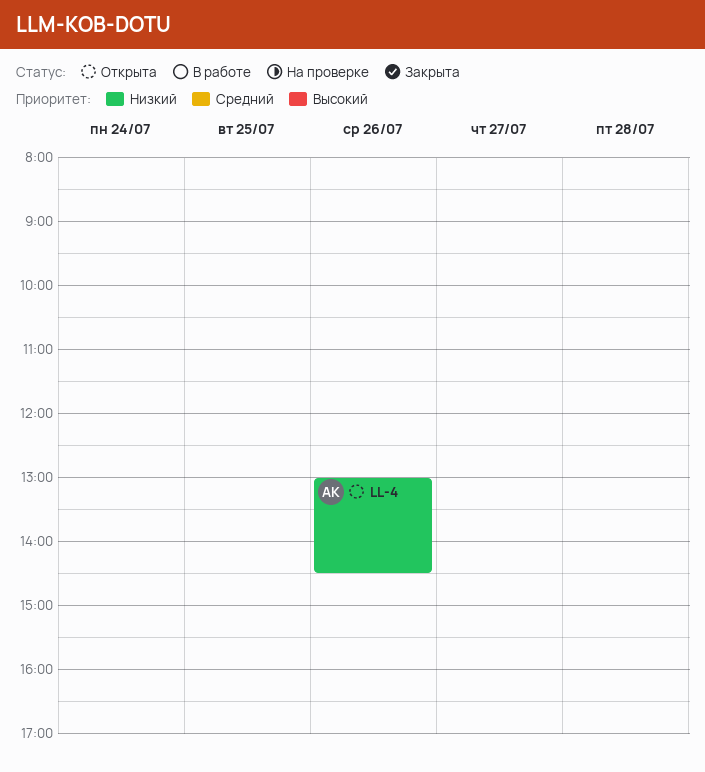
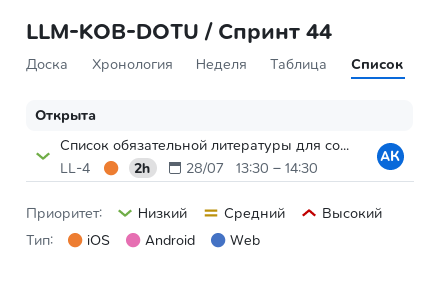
LL-4, day: Jul 26 -> Jul 28
LL-4, begins: 13:00 -> 13:30

